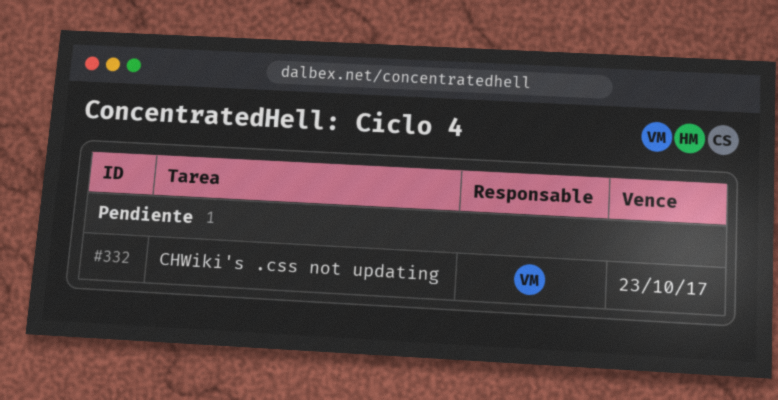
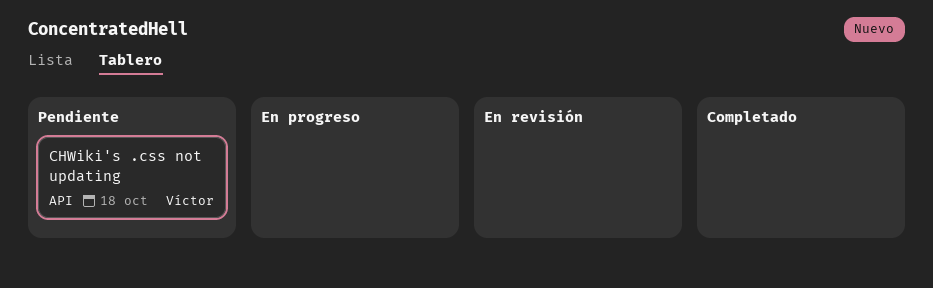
CHWiki's .css not updating, due: Oct 23 -> Oct 18

